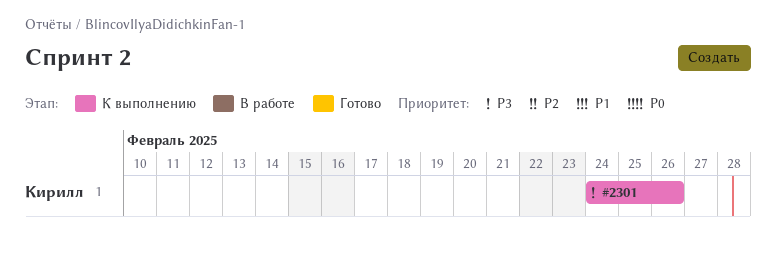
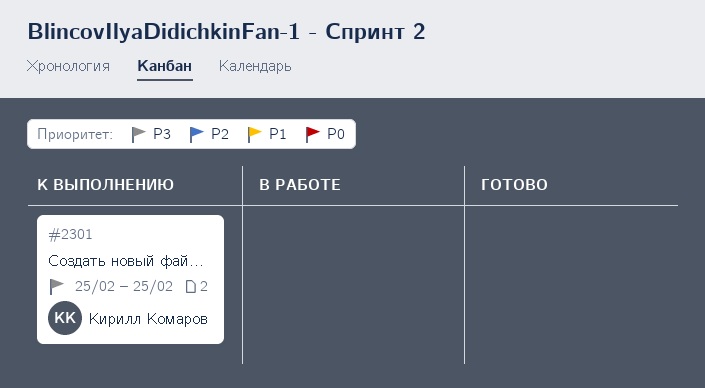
#2301, start: Feb 24 -> Feb 25
#2301, due: Feb 26 -> Feb 25

